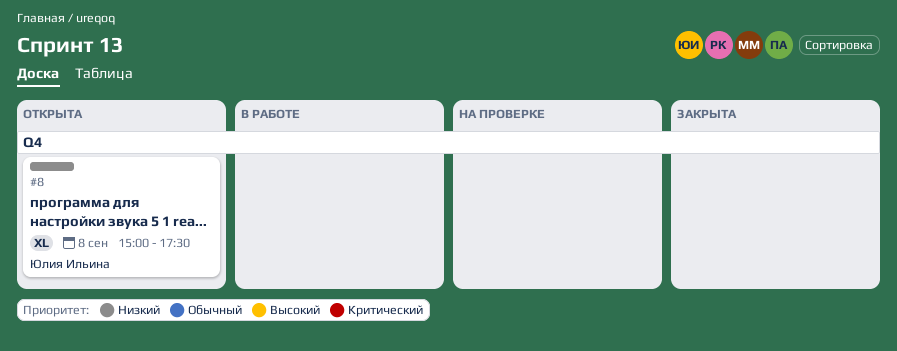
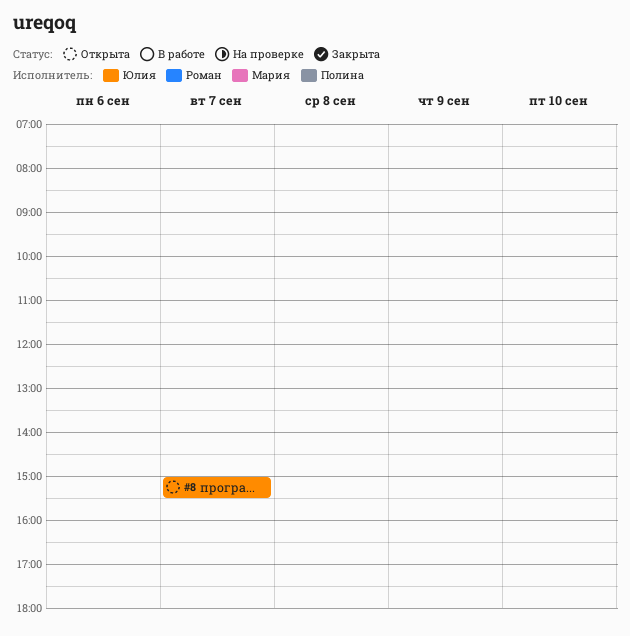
#8, day: Sep 8 -> Sep 7
#8, ends: 17:30 -> 15:30

